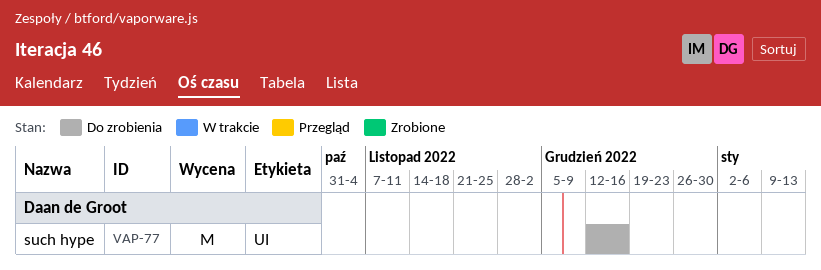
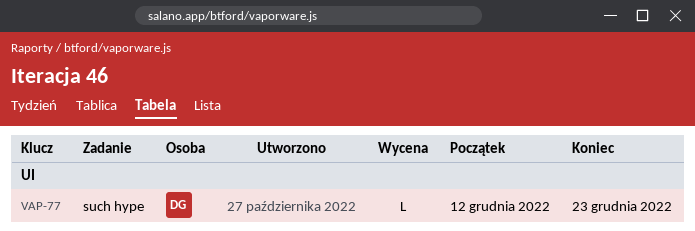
VAP-77, estimate: M -> L
VAP-77, due: Dec 16 -> Dec 23

